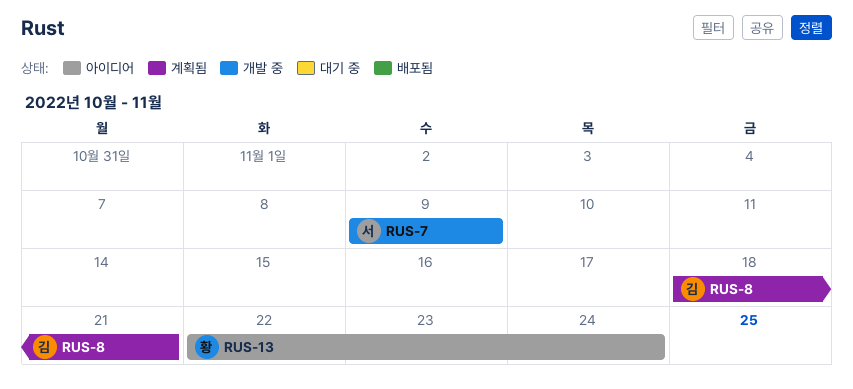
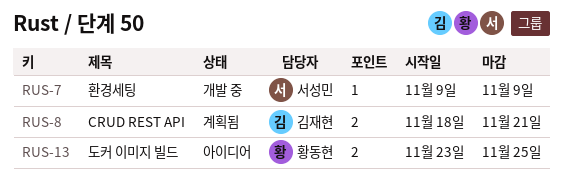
RUS-13, start: Nov 22 -> Nov 23
RUS-13, due: Nov 24 -> Nov 25

